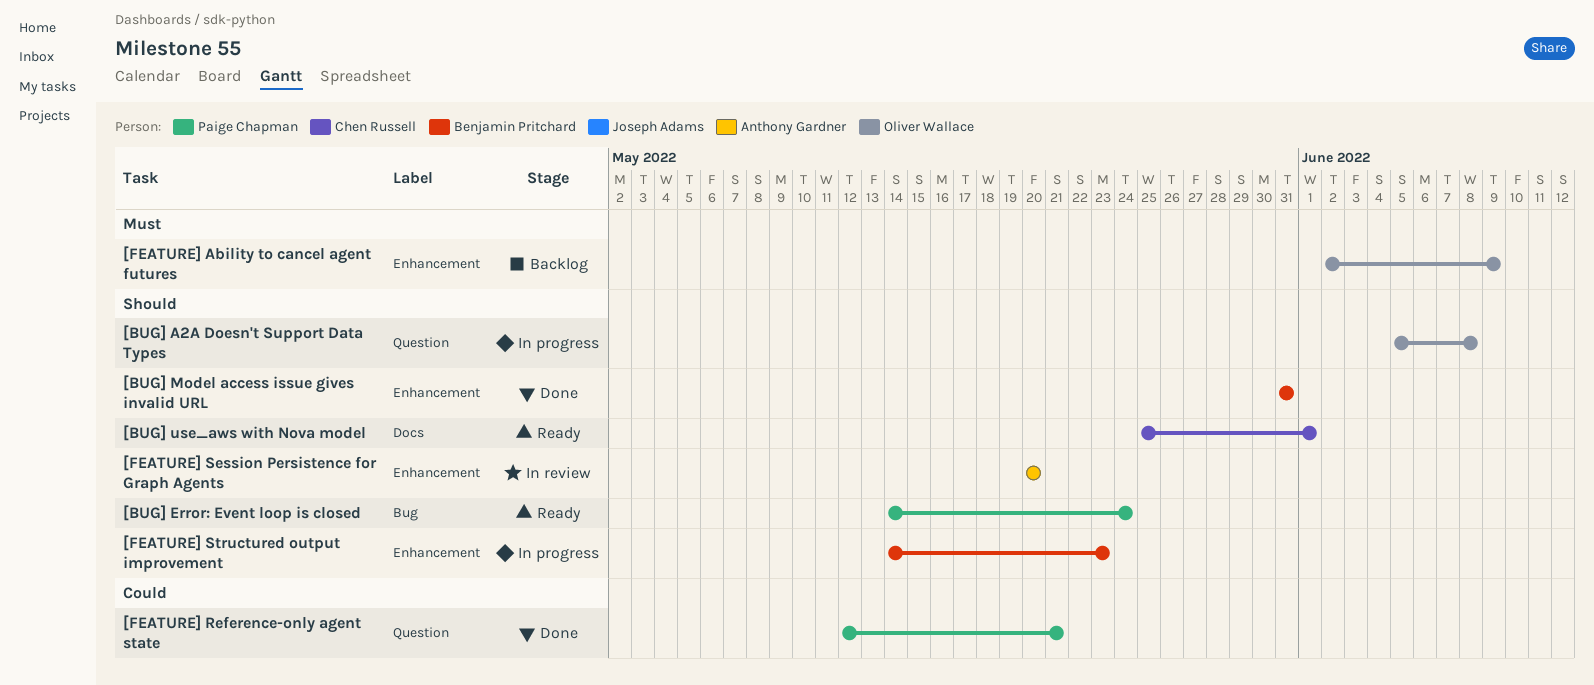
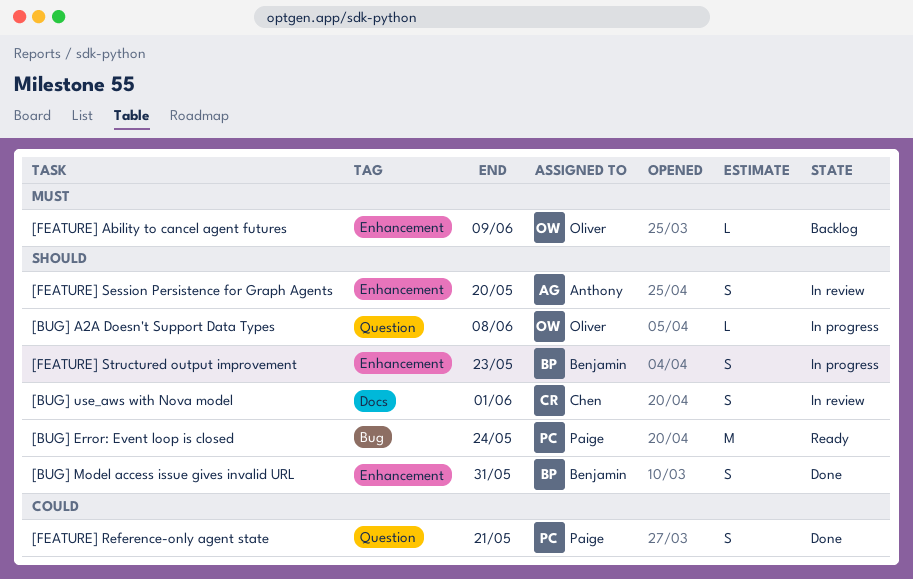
[BUG] use_aws with Nova model, status: Ready -> In review

